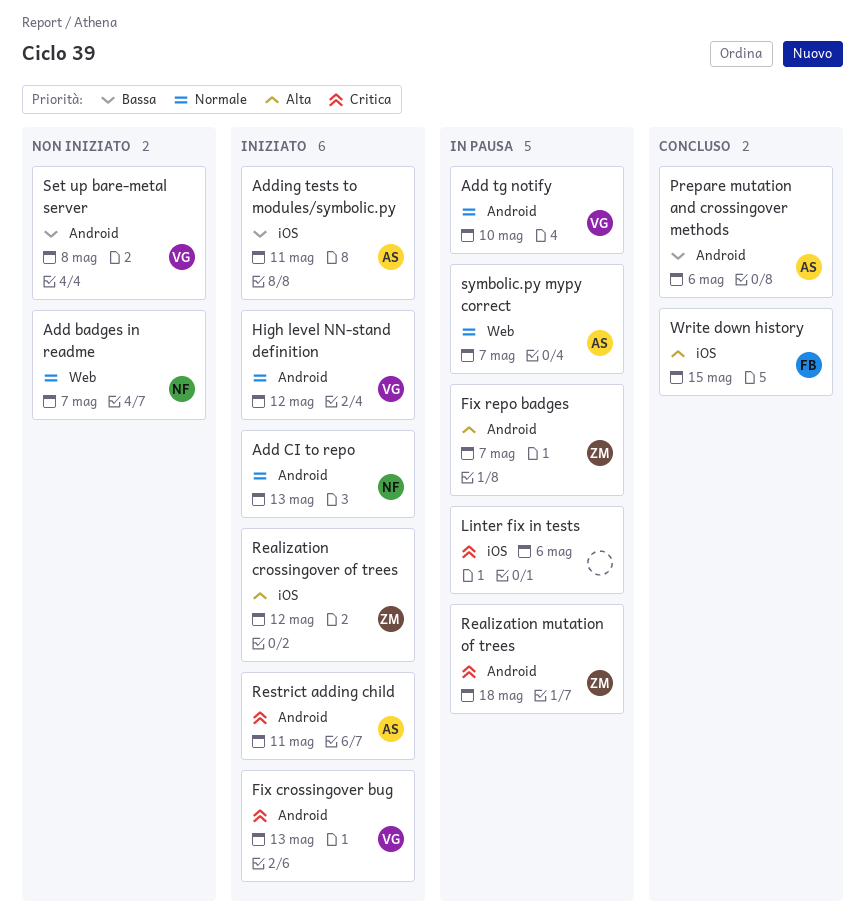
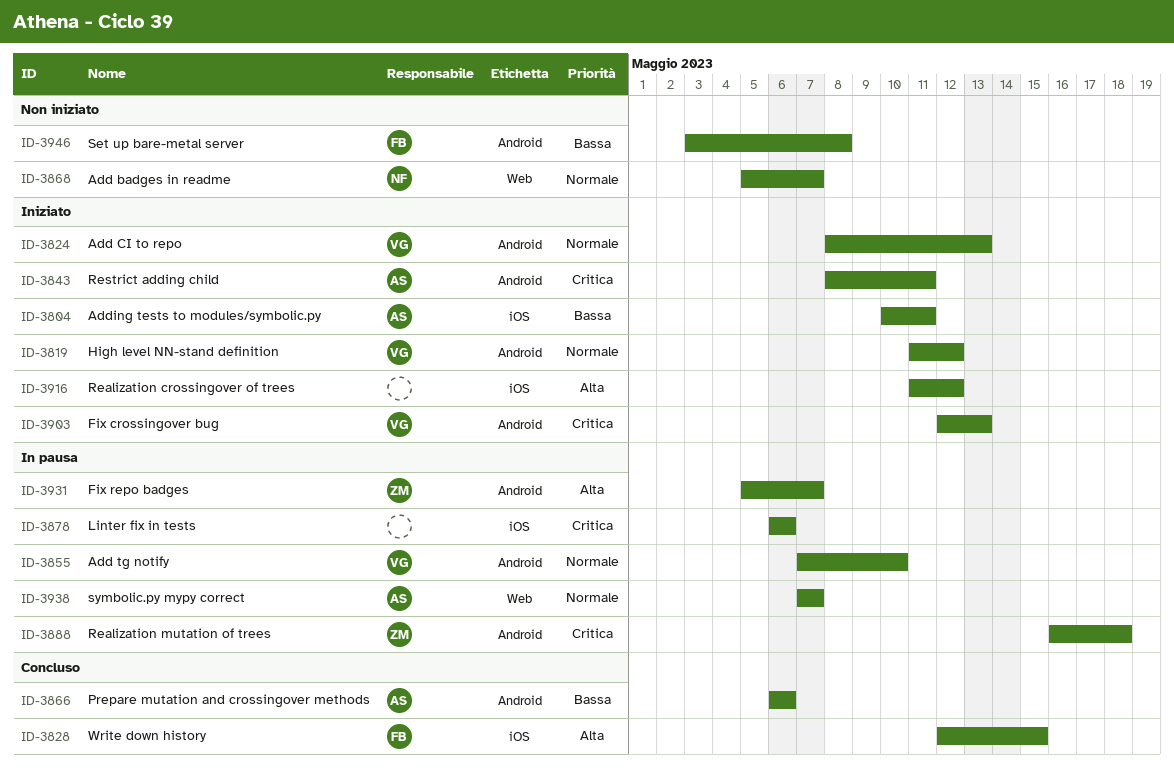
Add CI to repo, owner: NF -> VG
Realization crossingover of trees, owner: ZM -> none
Set up bare-metal server, owner: VG -> FB

